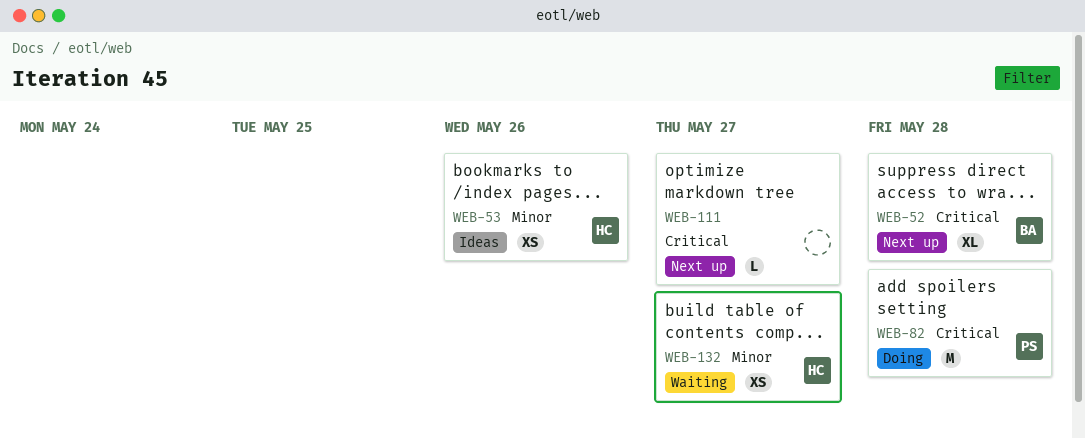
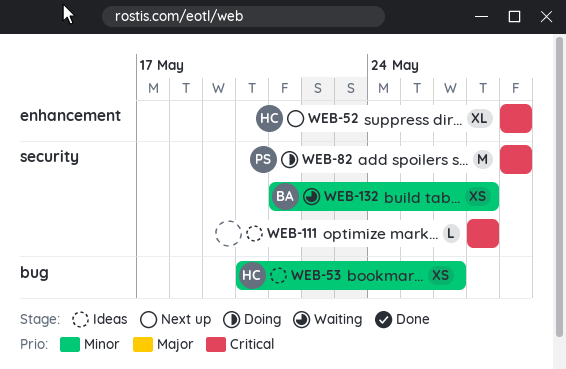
WEB-52, owner: BA -> HC
WEB-111, status: Next up -> Ideas
WEB-132, owner: HC -> BA

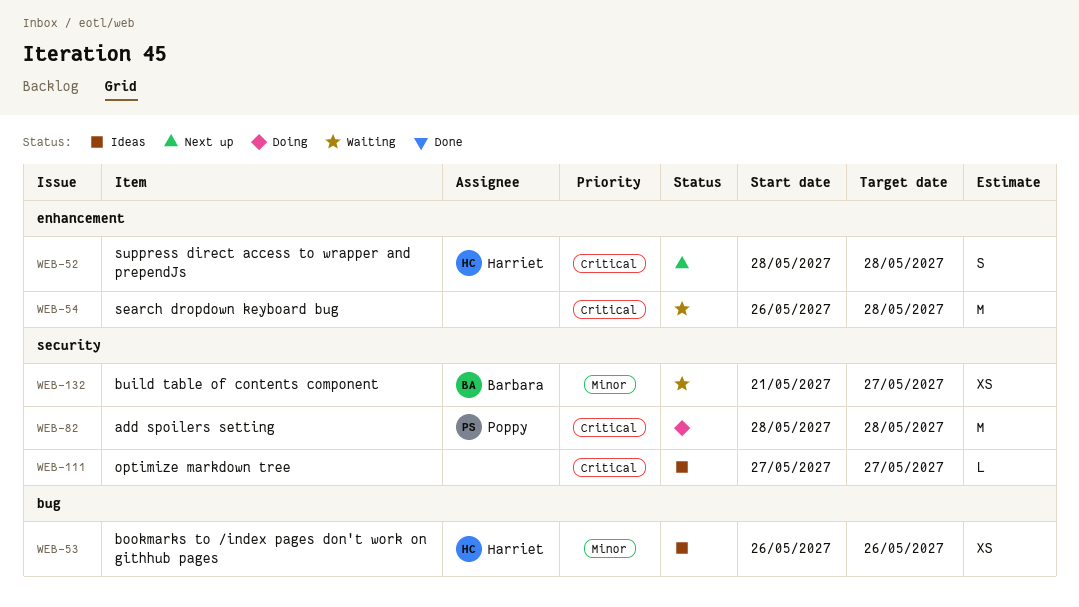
WEB-52, estimate: XL -> S
WEB-53, start: May 20 -> May 26
WEB-54: none -> present

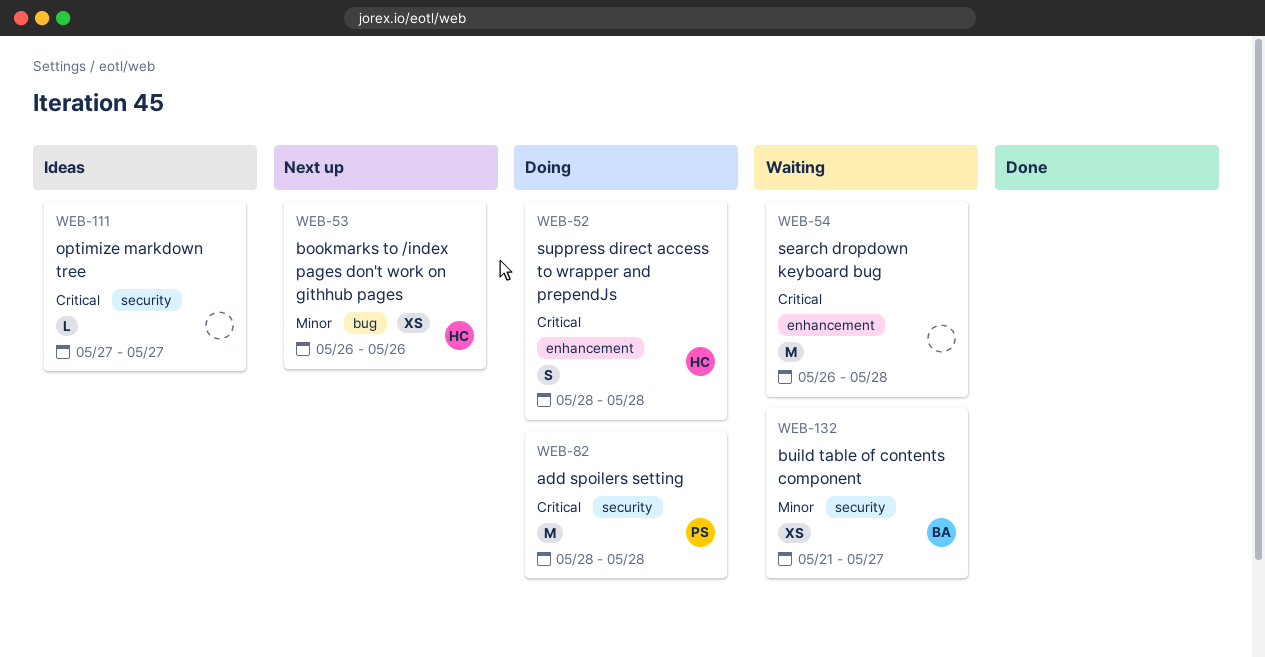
WEB-52, status: Next up -> Doing
WEB-53, status: Ideas -> Next up

